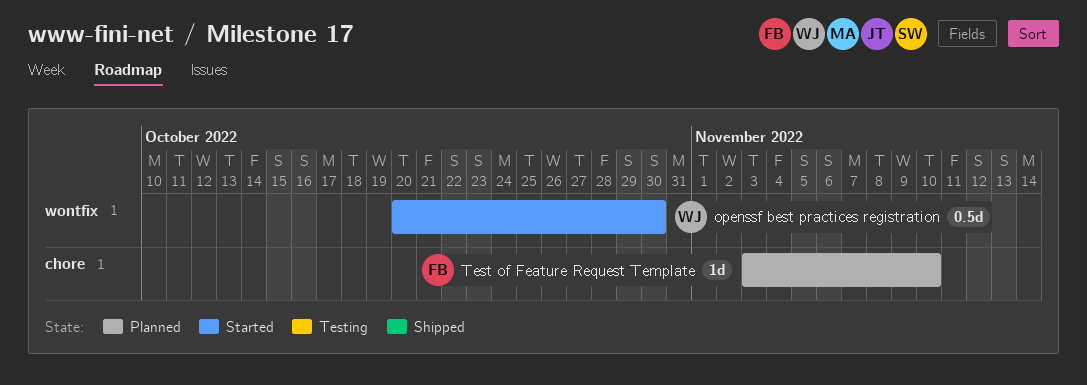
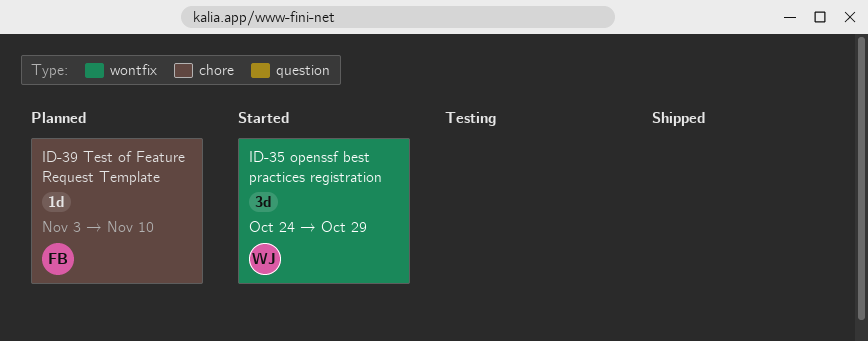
openssf best practices registration, estimate: 0.5d -> 3d
openssf best practices registration, start: Oct 20 -> Oct 24
openssf best practices registration, due: Oct 30 -> Oct 29

